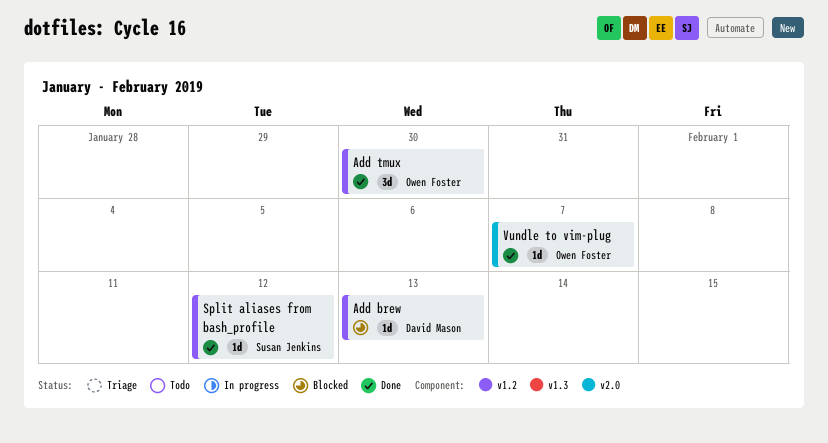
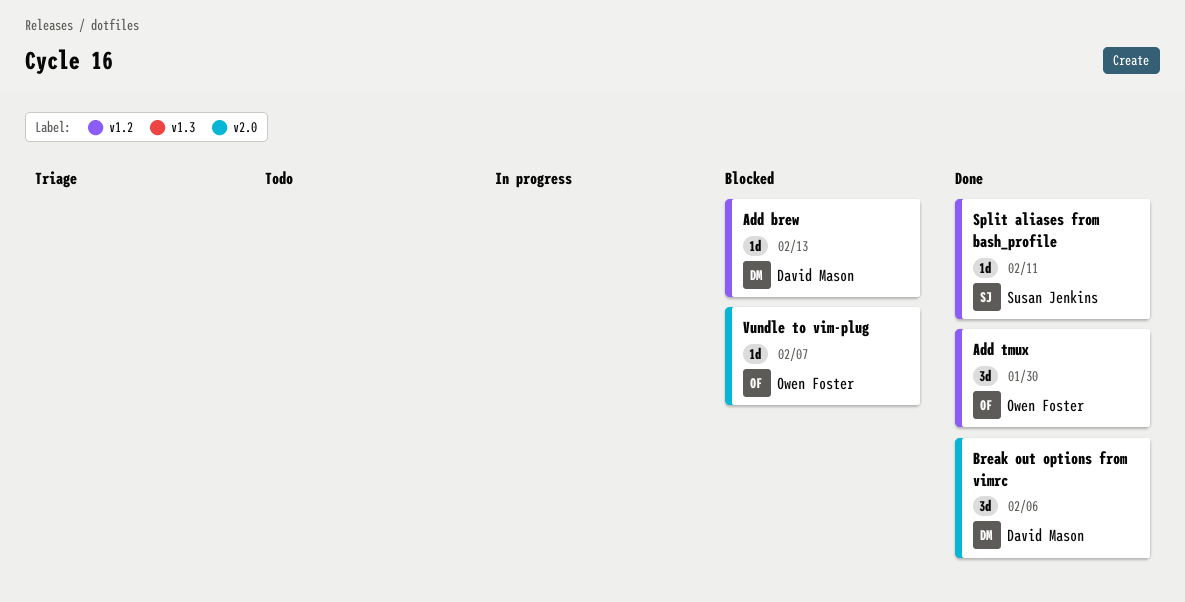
Break out options from vimrc: none -> present
Split aliases from bash_profile, due: Feb 12 -> Feb 11
Vundle to vim-plug, status: Done -> Blocked

